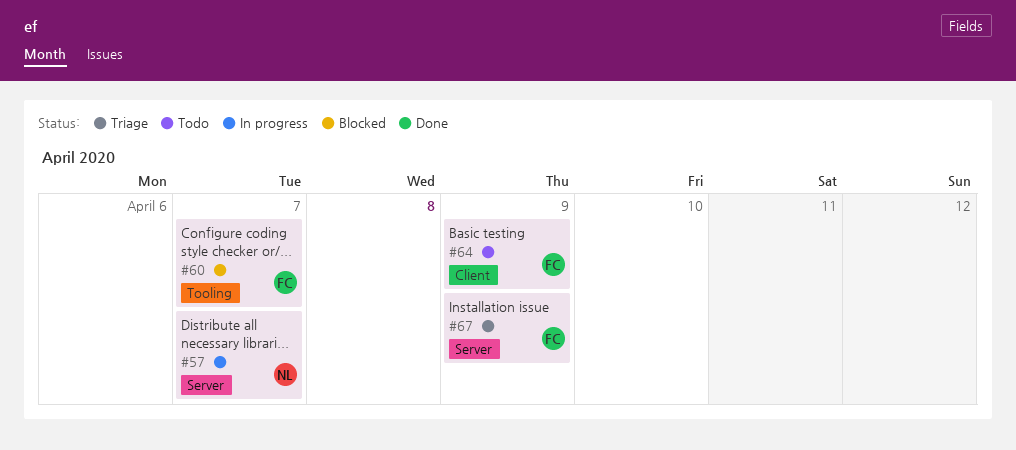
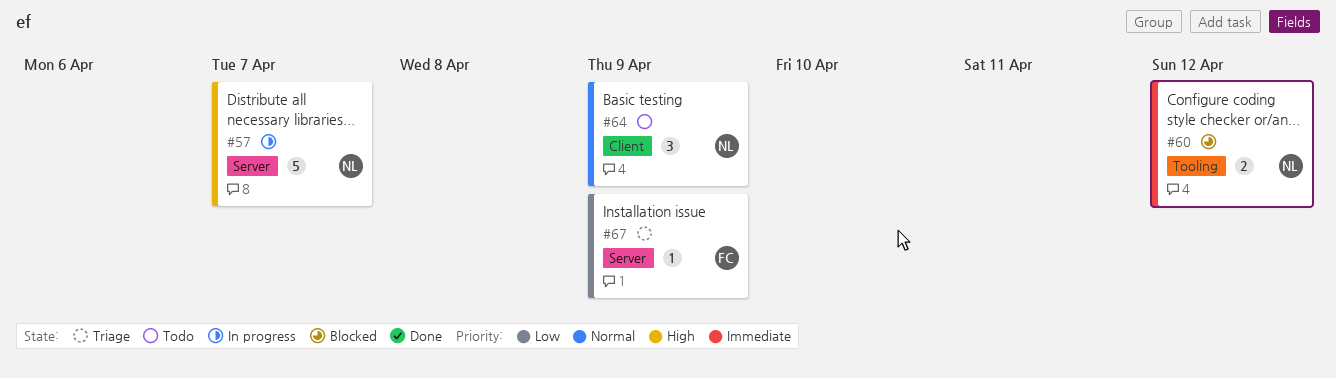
#60, owner: FC -> NL
#60, due: Apr 7 -> Apr 12
#64, owner: FC -> NL

